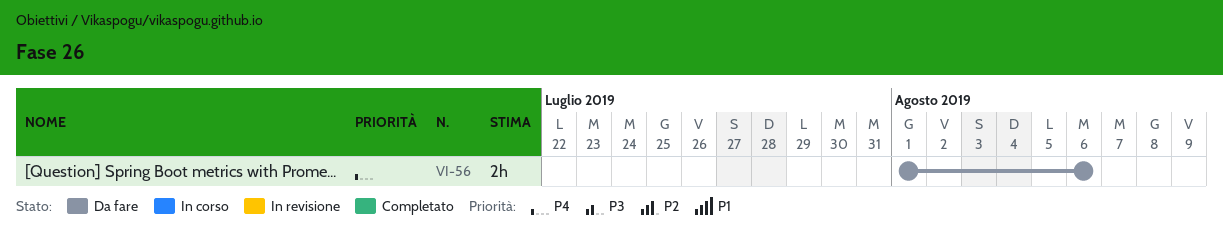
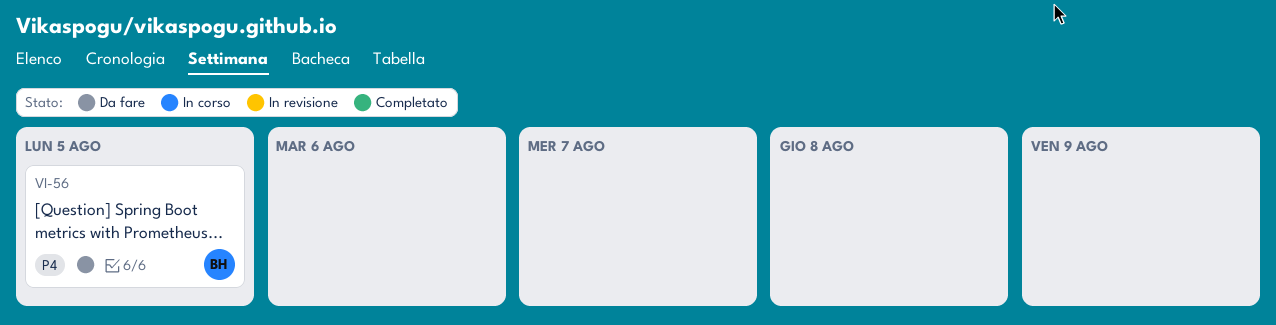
VI-56, due: Aug 6 -> Aug 5

